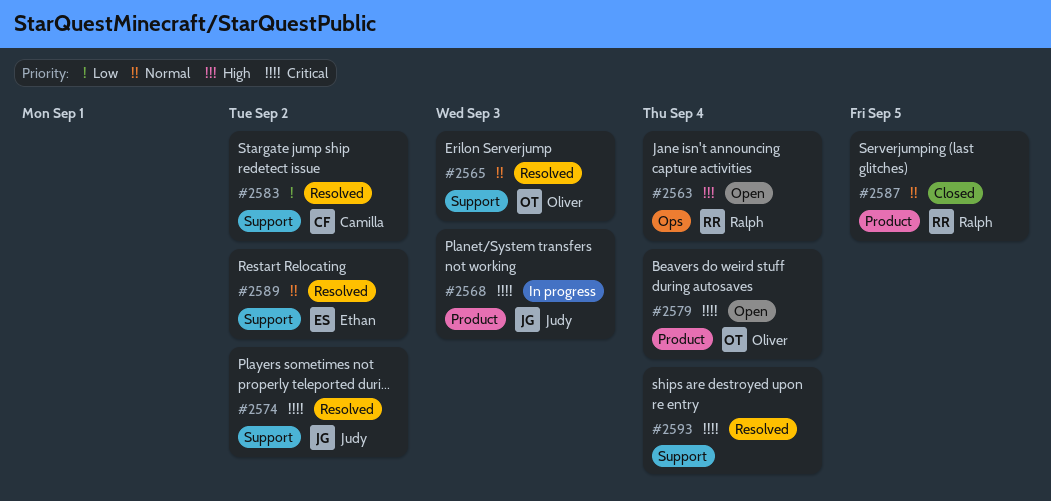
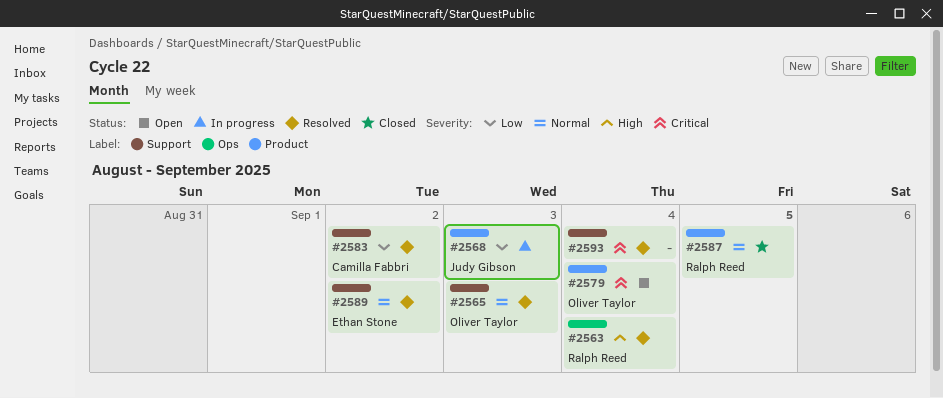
#2563, status: Open -> Resolved
#2568, priority: Critical -> Low
#2574: present -> none

